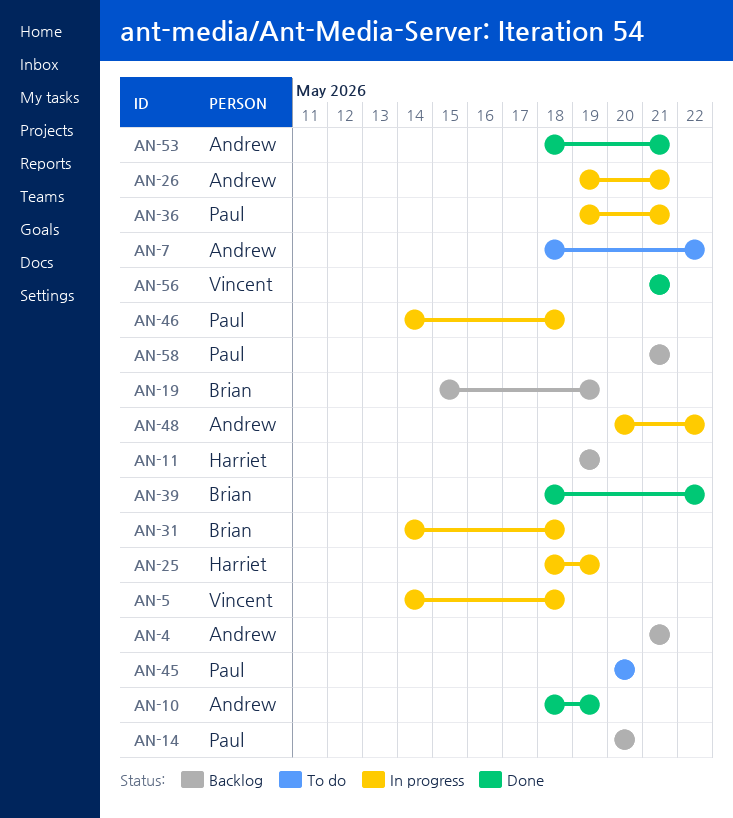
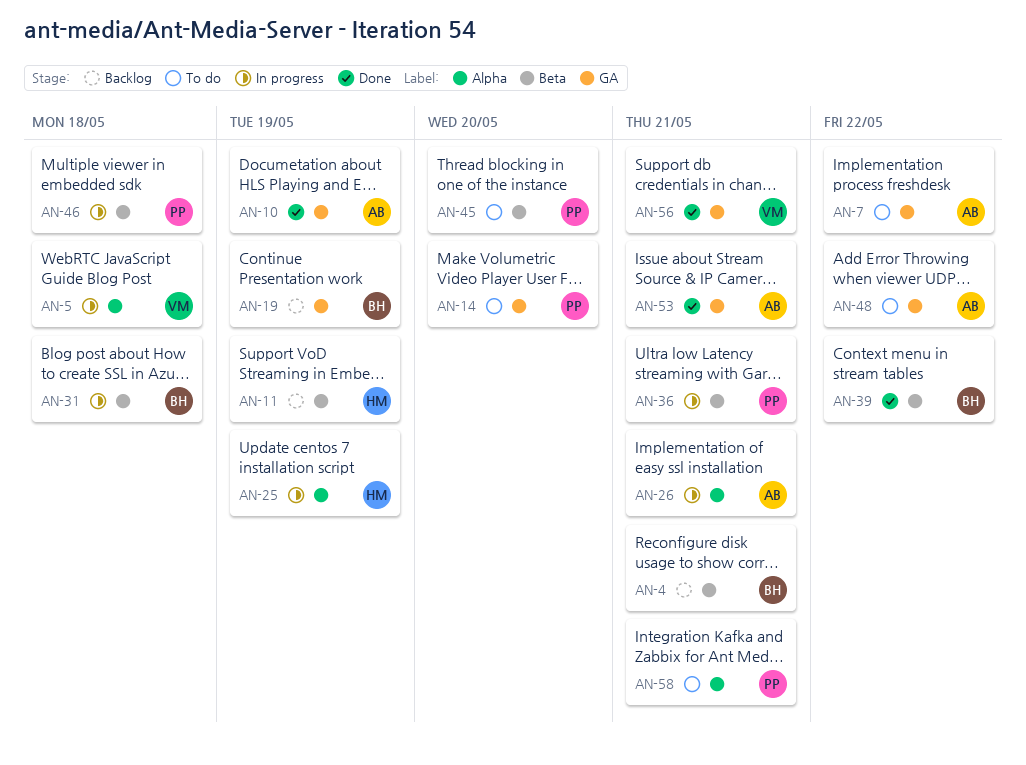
AN-4, owner: Andrew -> Brian
AN-14, status: Backlog -> To do
AN-48, status: In progress -> To do
AN-58, status: Backlog -> To do

